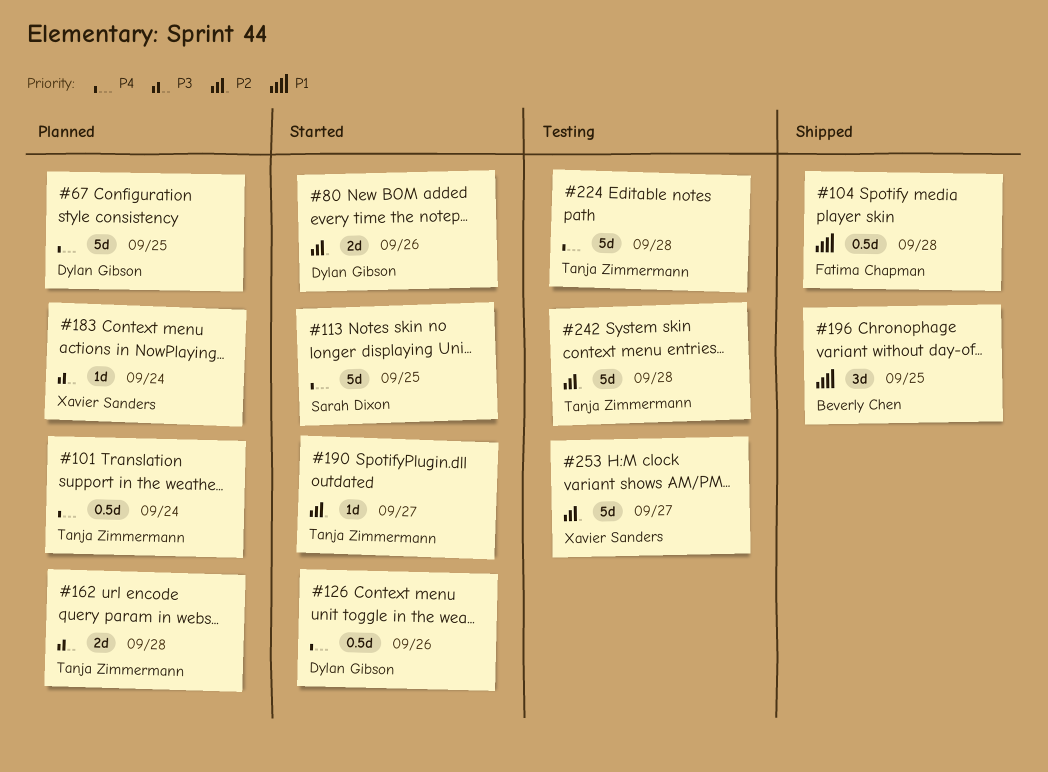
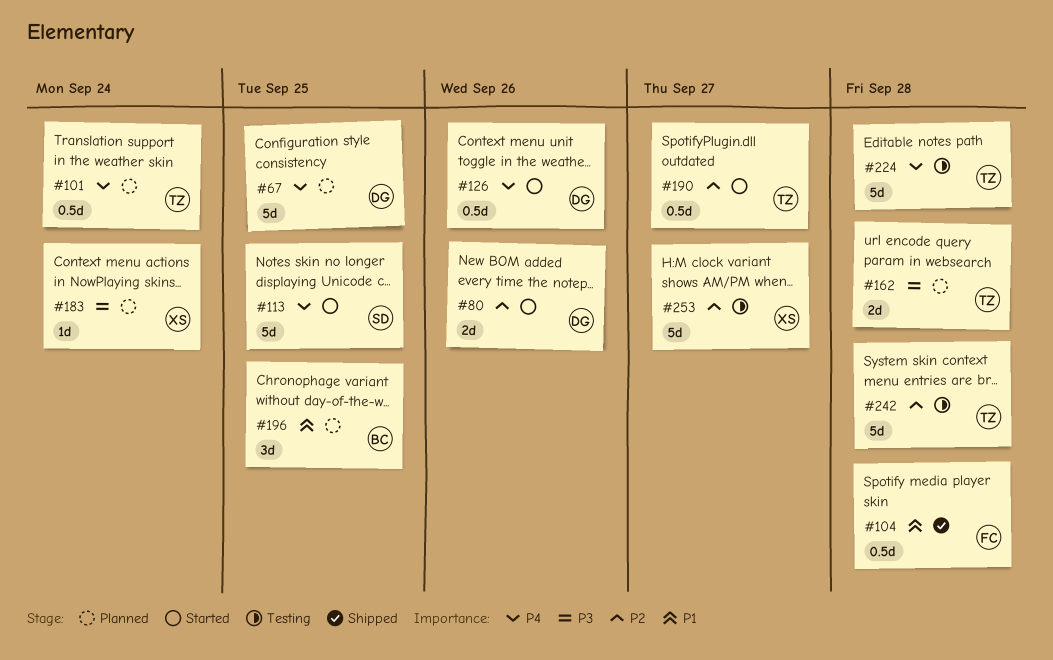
#190, estimate: 1d -> 0.5d
#196, status: Shipped -> Planned

